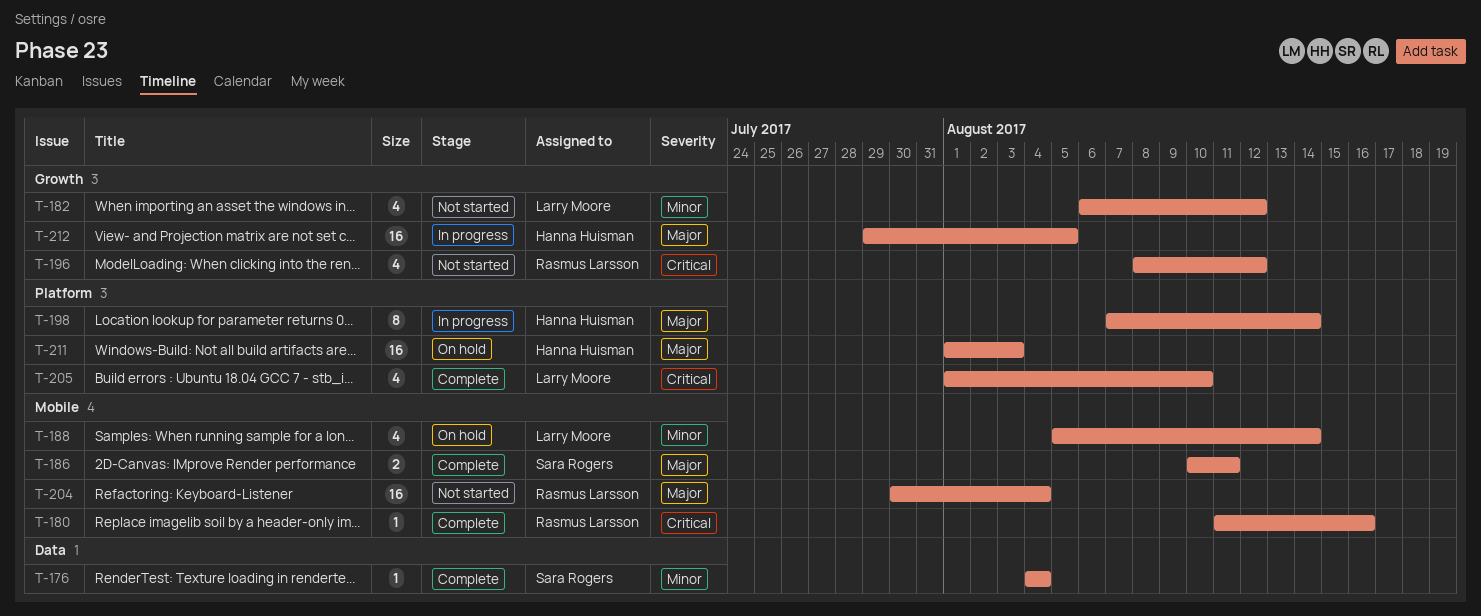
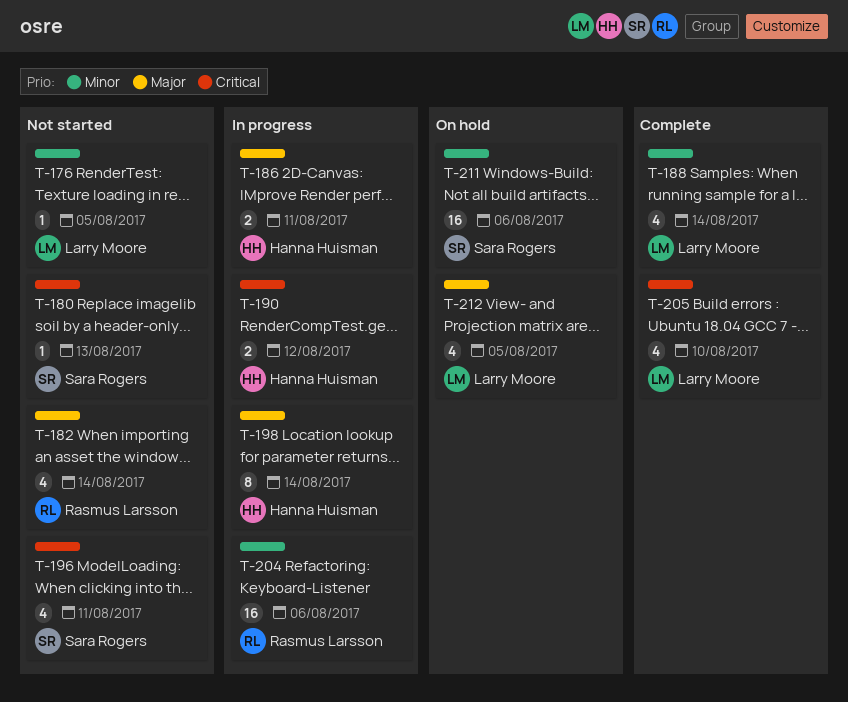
T-176, status: Complete -> Not started
T-176, owner: Sara Rogers -> Larry Moore
T-176, due: Aug 4 -> Aug 5
T-180, status: Complete -> Not started
T-180, owner: Rasmus Larsson -> Sara Rogers
T-180, due: Aug 16 -> Aug 13
T-182, owner: Larry Moore -> Rasmus Larsson
T-182, priority: Minor -> Major
T-182, due: Aug 12 -> Aug 14
T-186, status: Complete -> In progress
T-186, owner: Sara Rogers -> Hanna Huisman
T-188, status: On hold -> Complete
T-190: none -> present
T-196, owner: Rasmus Larsson -> Sara Rogers
T-196, due: Aug 12 -> Aug 11
T-204, status: Not started -> In progress
T-204, priority: Major -> Minor
T-204, due: Aug 4 -> Aug 6
T-211, owner: Hanna Huisman -> Sara Rogers
T-211, priority: Major -> Minor
T-211, due: Aug 3 -> Aug 6
T-212, status: In progress -> On hold
T-212, owner: Hanna Huisman -> Larry Moore
T-212, estimate: 16 -> 4

